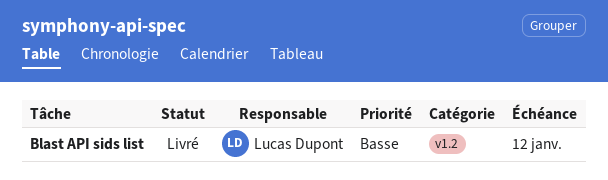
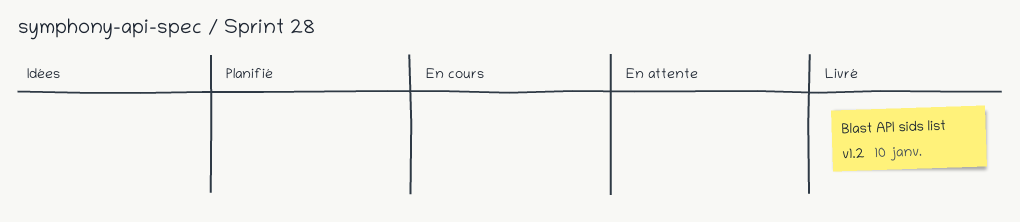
Blast API sids list, due: Jan 12 -> Jan 10

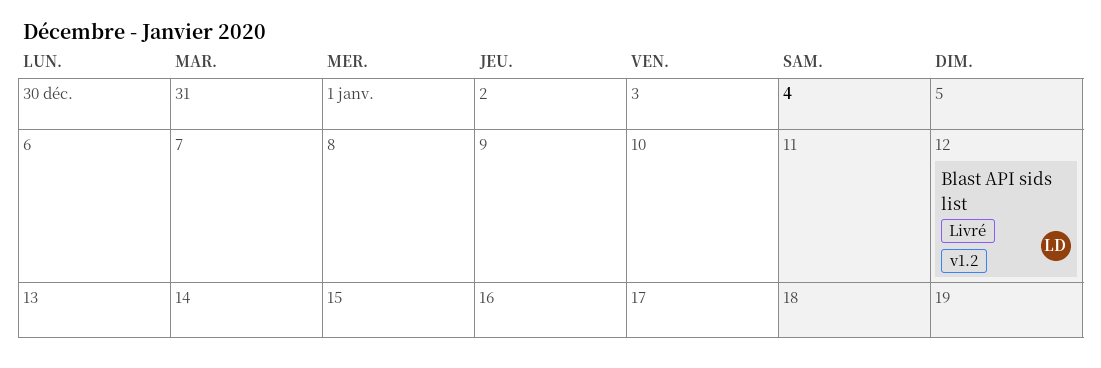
Blast API sids list, due: Jan 10 -> Jan 12

